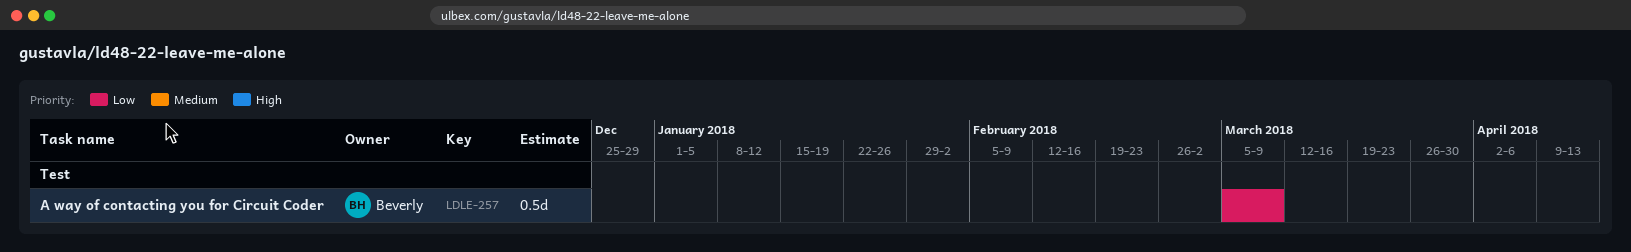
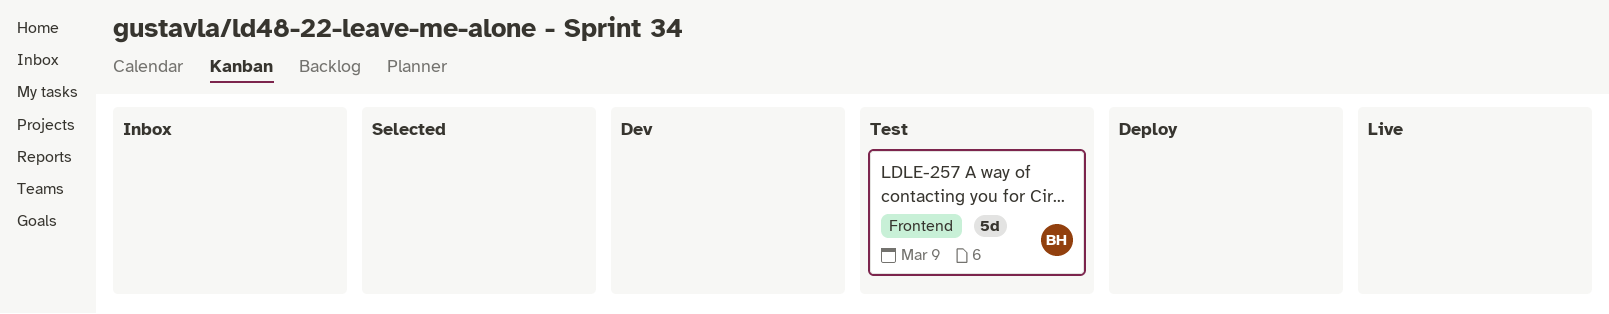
LDLE-257, estimate: 0.5d -> 5d

